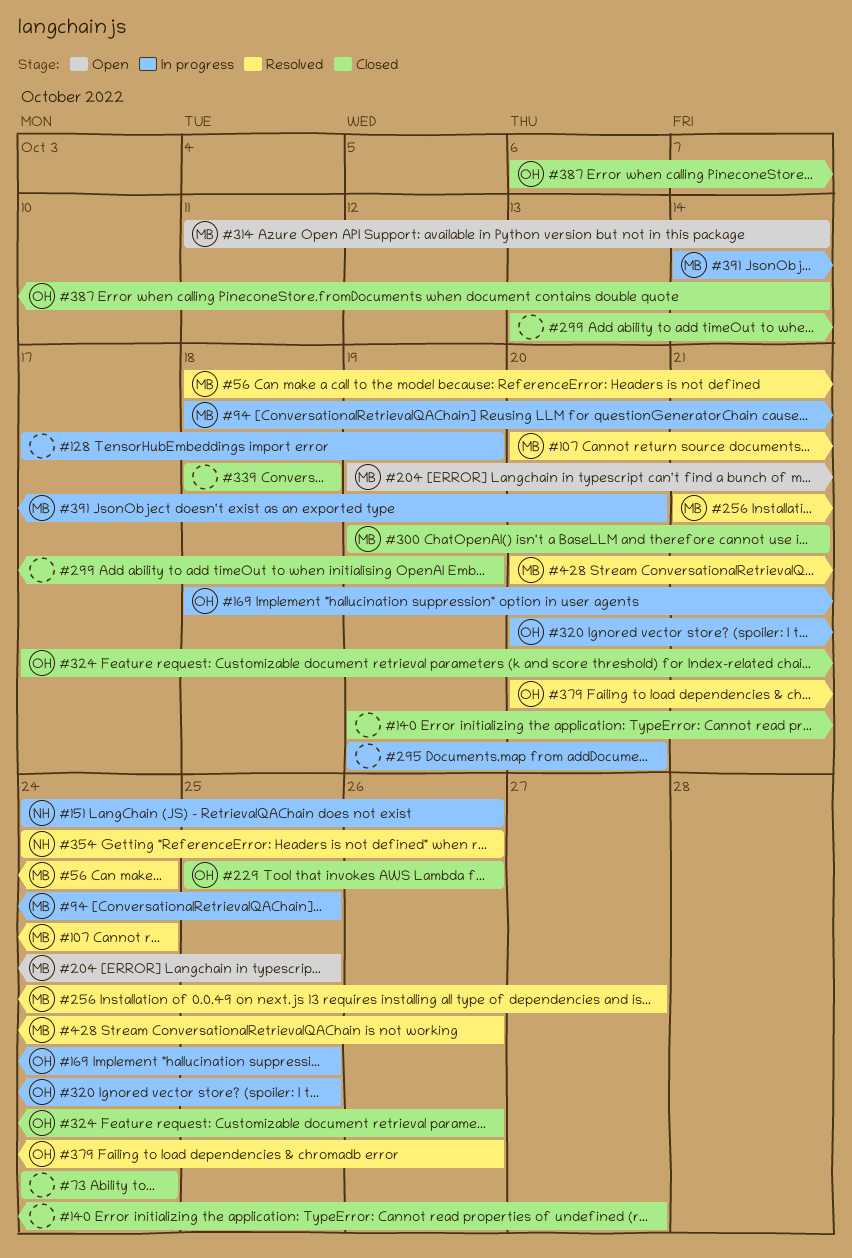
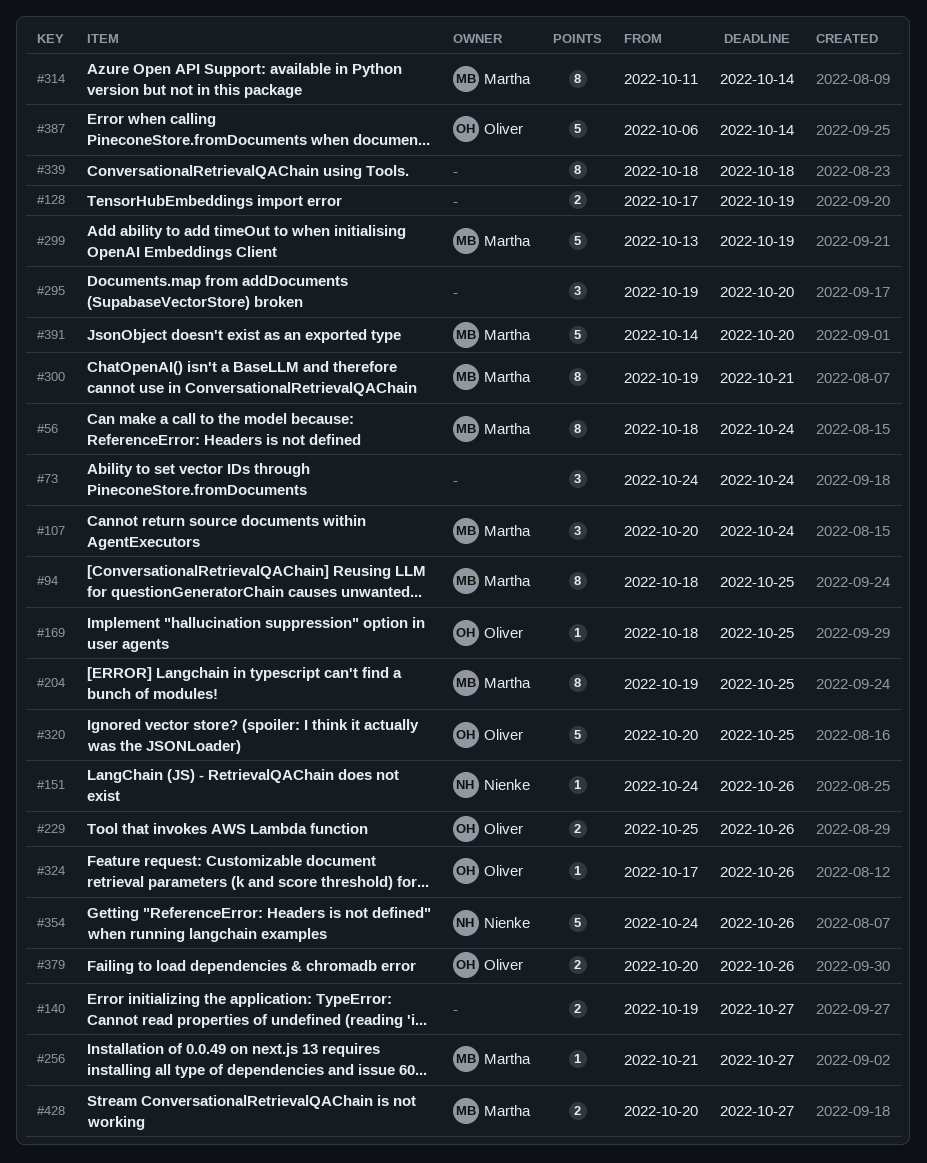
#299, owner: none -> Martha
#428, due: Oct 26 -> Oct 27

